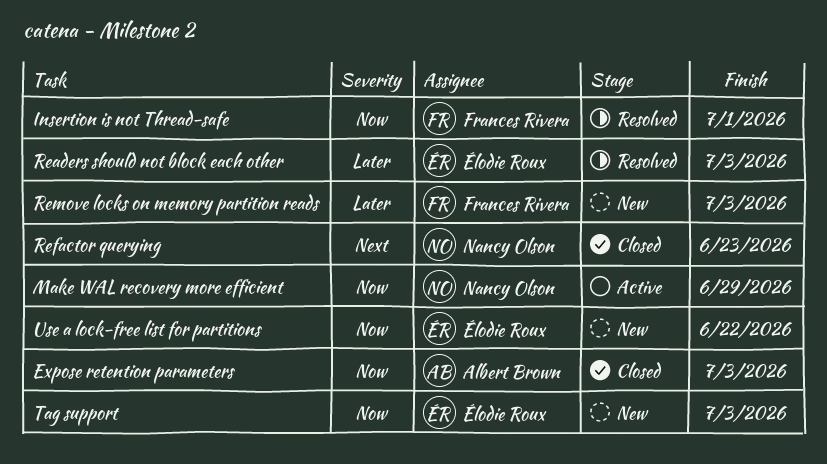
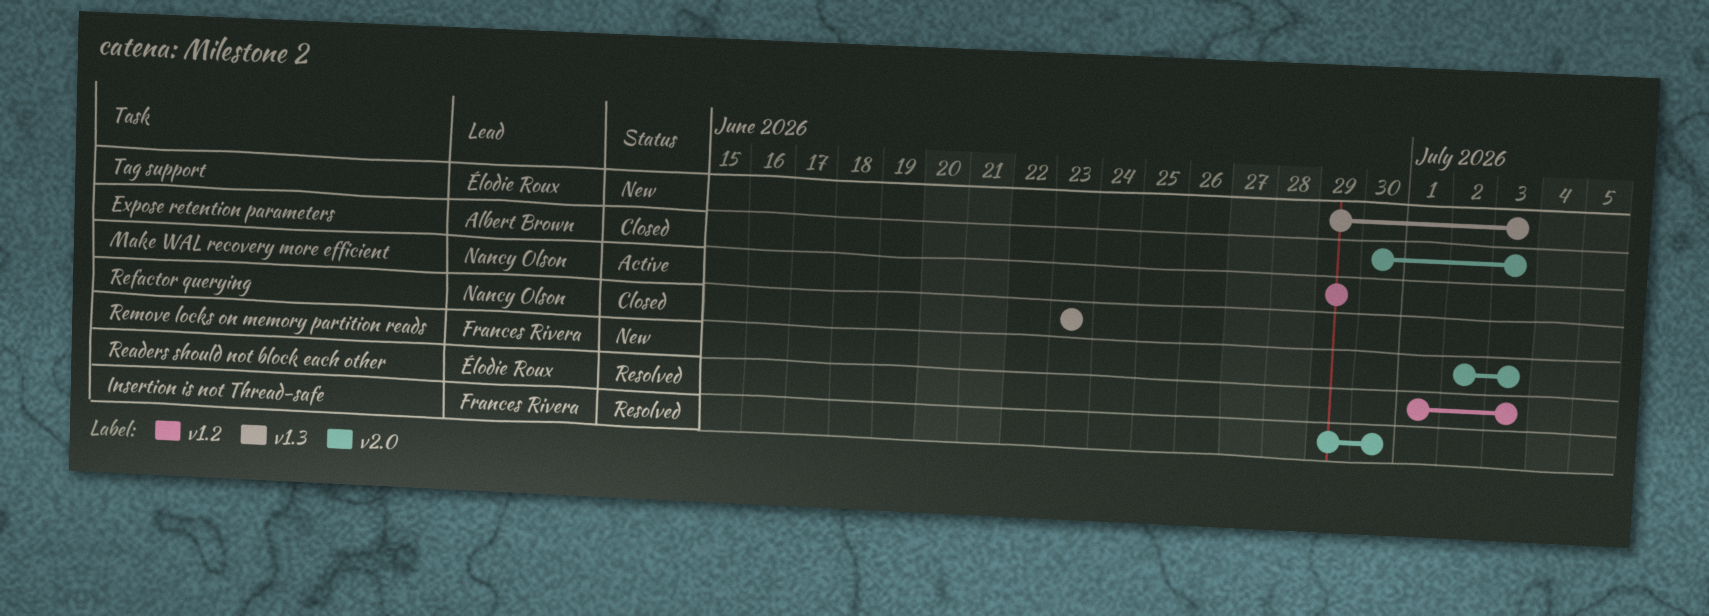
Insertion is not Thread-safe, due: Jul 1 -> Jun 30
Use a lock-free list for partitions: present -> none

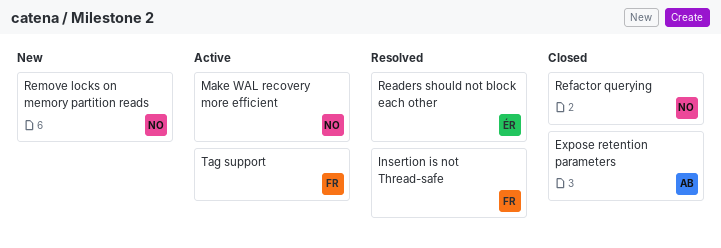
Remove locks on memory partition reads, owner: Frances Rivera -> Nancy Olson
Tag support, status: New -> Active
Tag support, owner: Élodie Roux -> Frances Rivera

